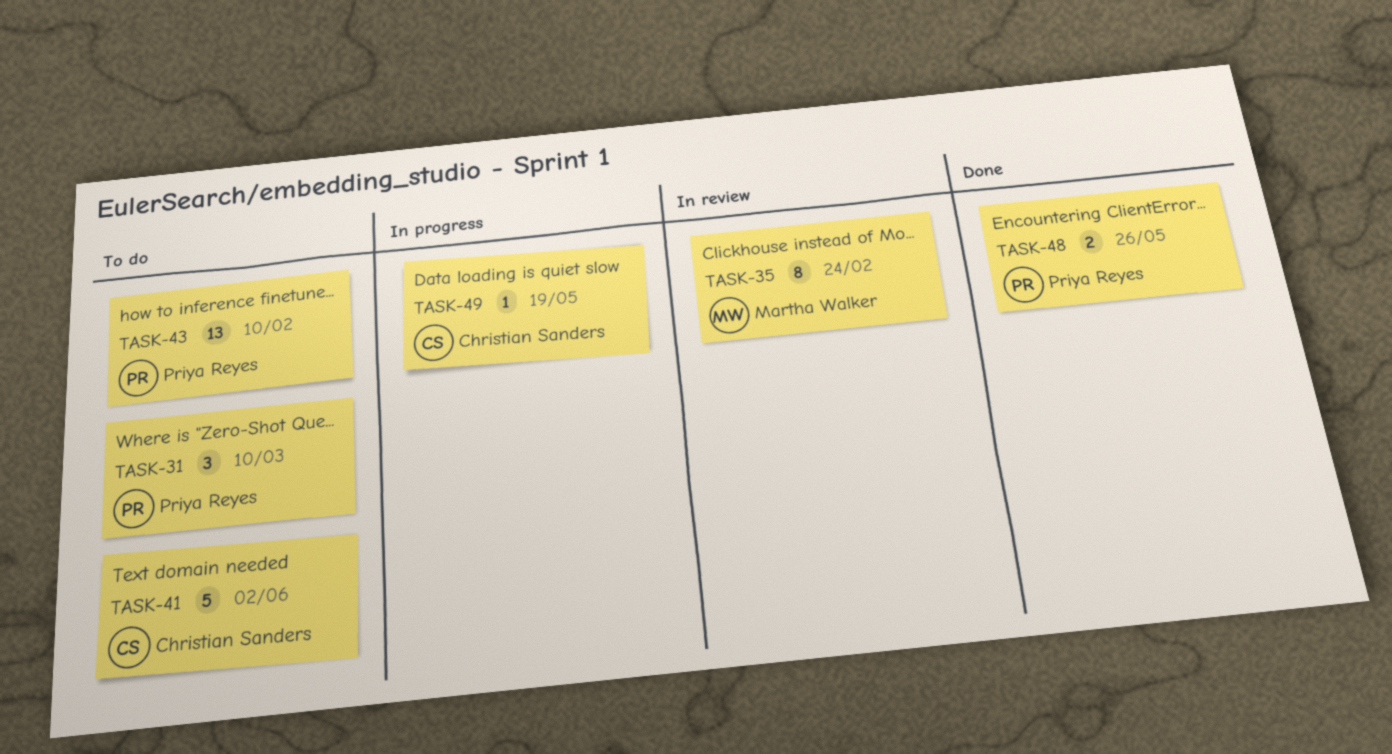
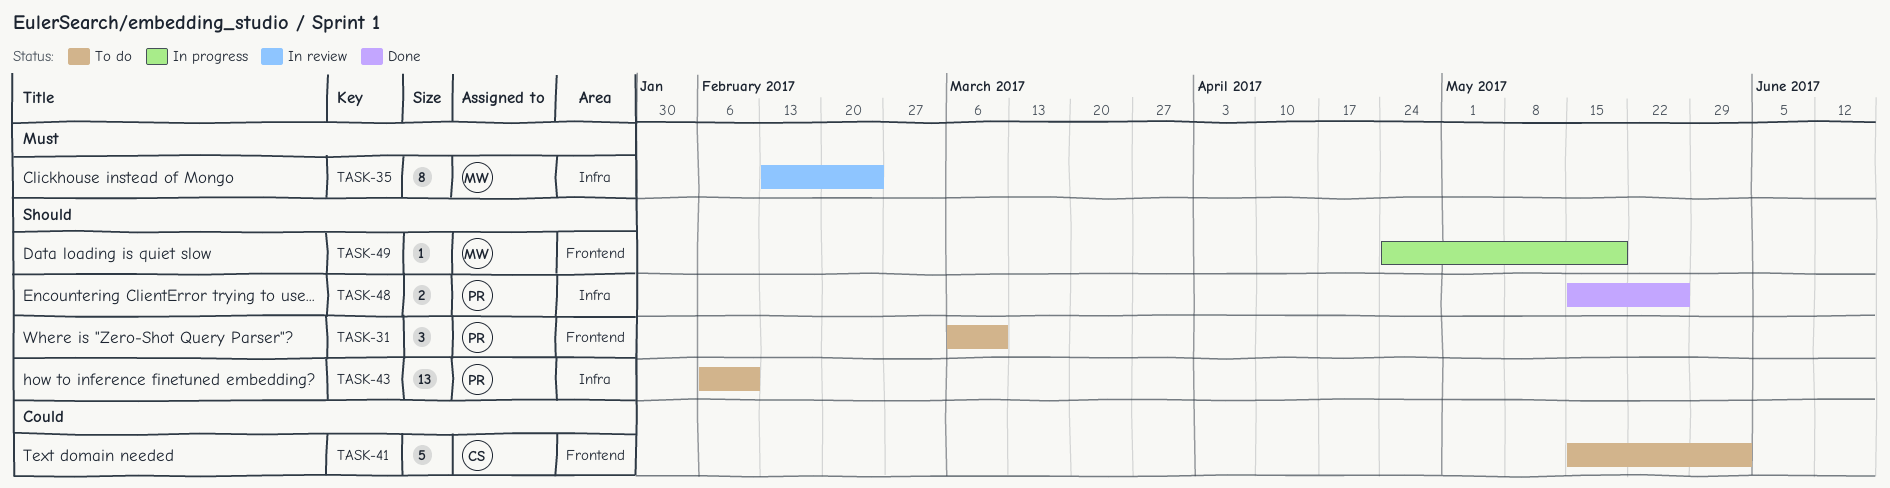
TASK-49, owner: Christian Sanders -> Martha Walker

